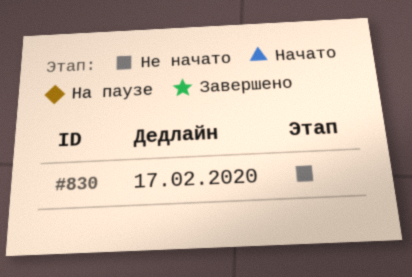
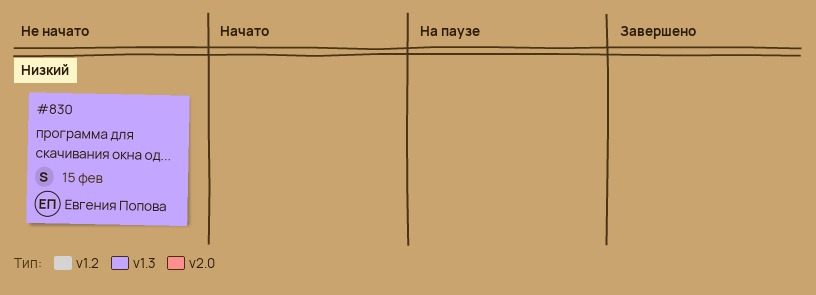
#830, due: Feb 17 -> Feb 15

